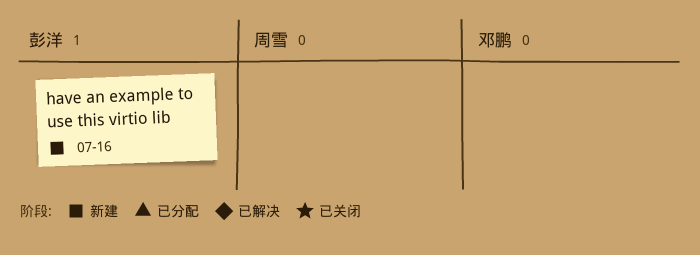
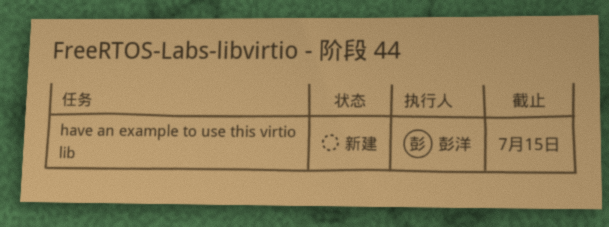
have an example to use this virtio lib, due: Jul 16 -> Jul 15

